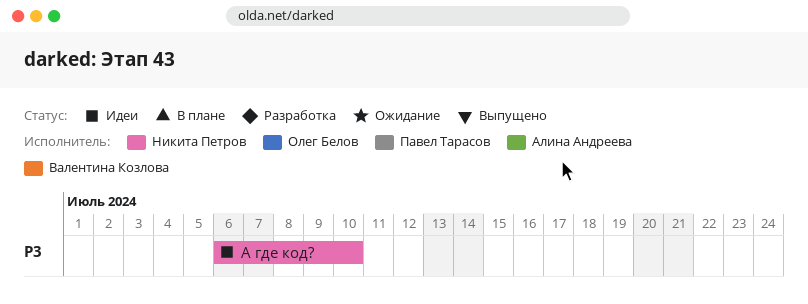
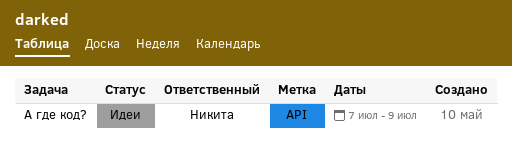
А где код?, start: Jul 6 -> Jul 7
А где код?, due: Jul 10 -> Jul 9

